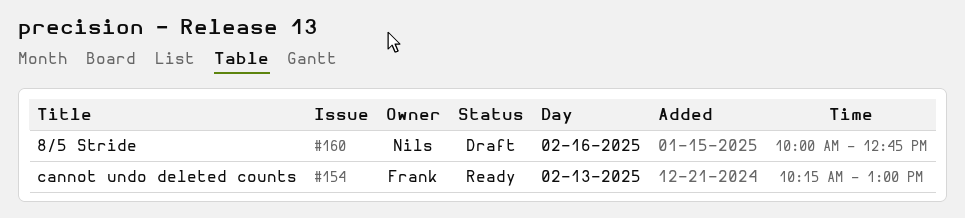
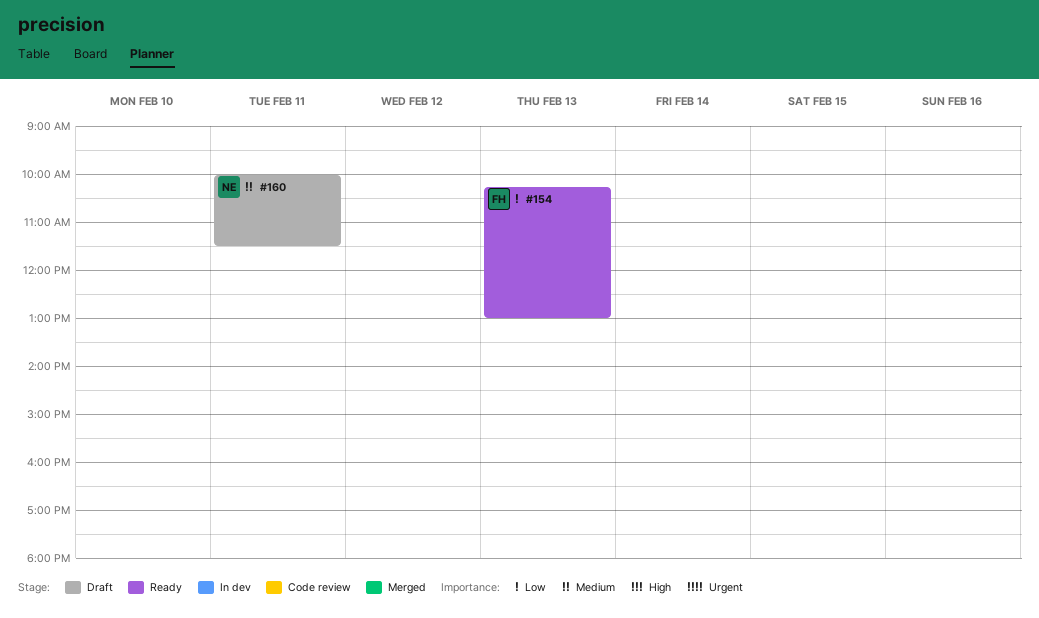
#160, day: Feb 16 -> Feb 11
#160, ends: 12:45 -> 11:30

